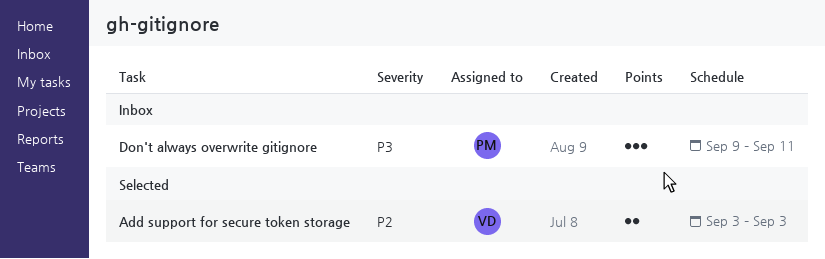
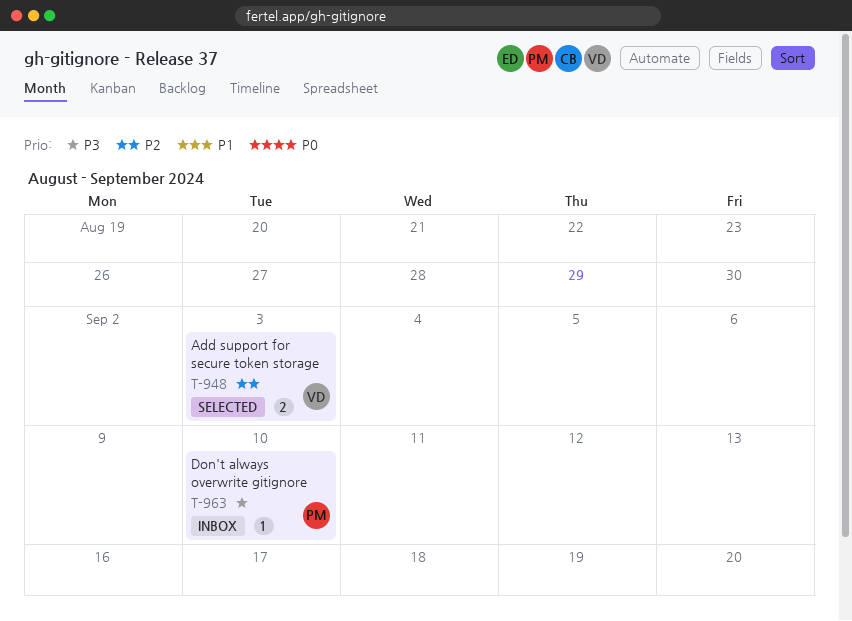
Don't always overwrite gitignore, estimate: 3 -> 1
Don't always overwrite gitignore, due: Sep 11 -> Sep 10

